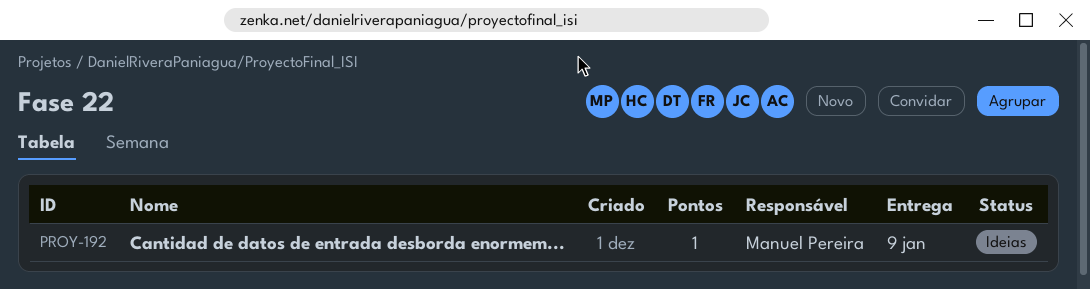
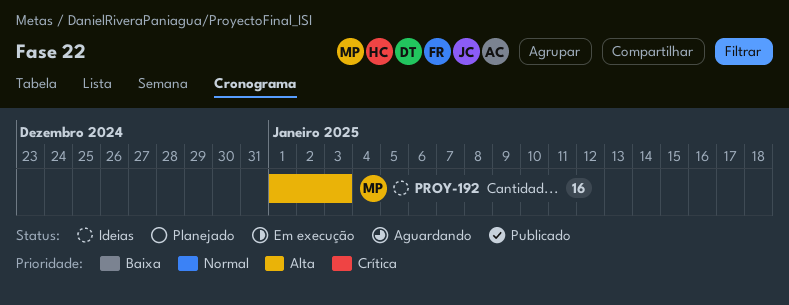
PROY-192, estimate: 1 -> 16
PROY-192, due: Jan 9 -> Jan 3

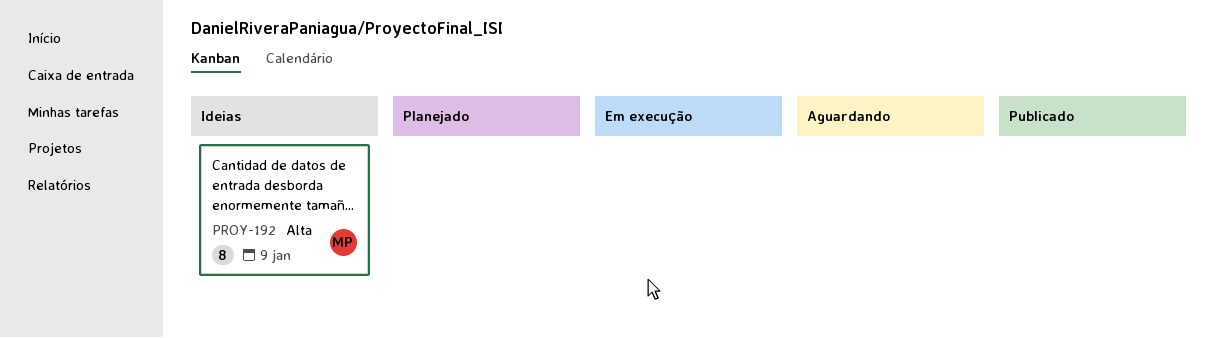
PROY-192, estimate: 16 -> 8
PROY-192, due: Jan 3 -> Jan 9

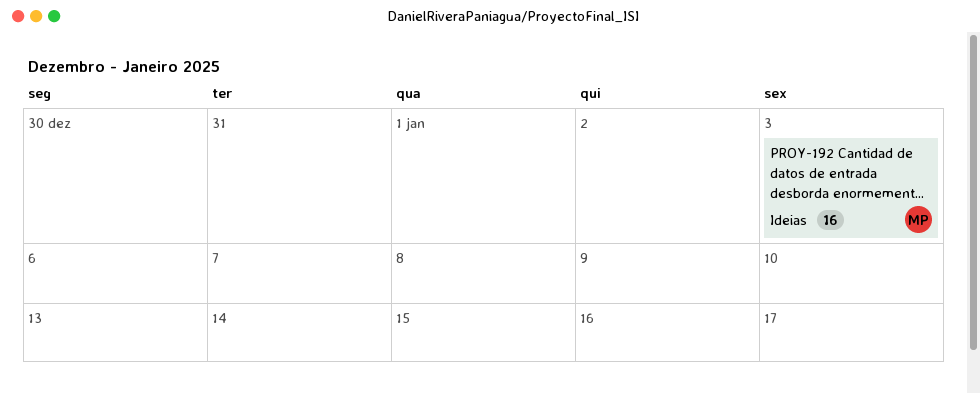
PROY-192, estimate: 8 -> 16
PROY-192, due: Jan 9 -> Jan 3

